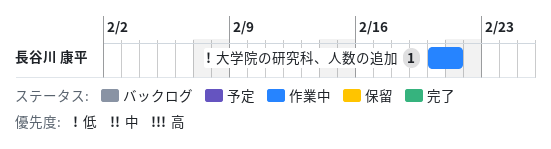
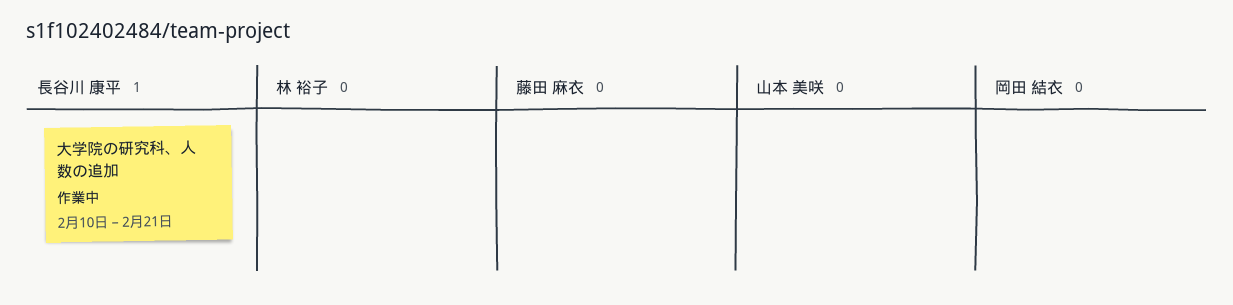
大学院の研究科、人数の追加, start: Feb 20 -> Feb 10

